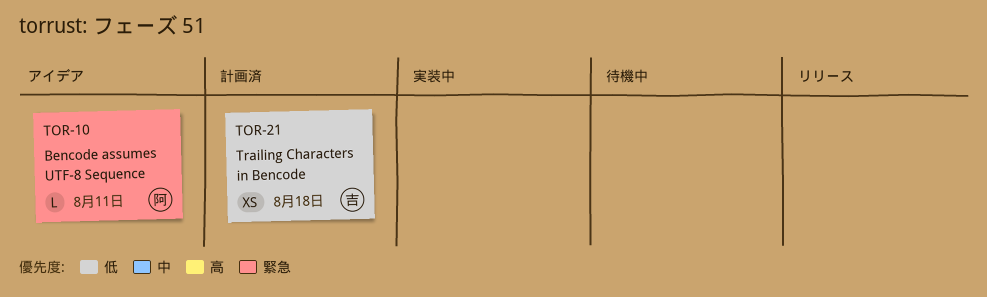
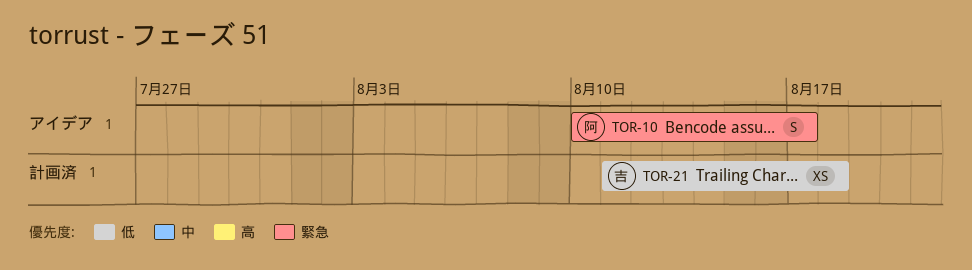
TOR-10, estimate: L -> S
TOR-10, due: Aug 11 -> Aug 17

